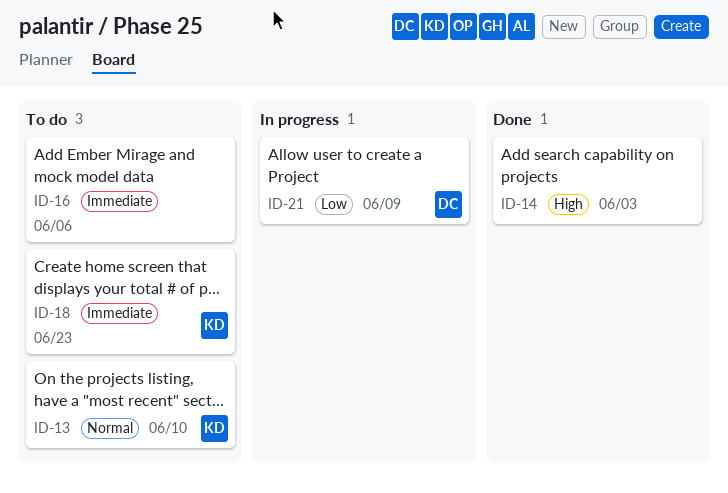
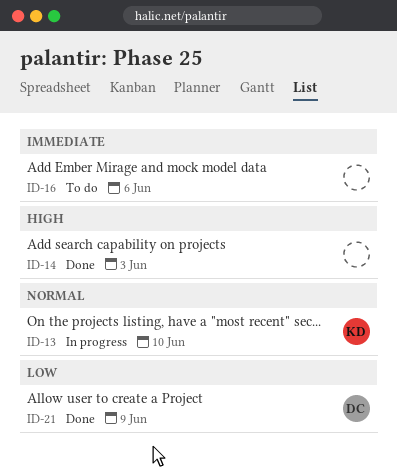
ID-13, status: To do -> In progress
ID-18: present -> none
ID-21, status: In progress -> Done

